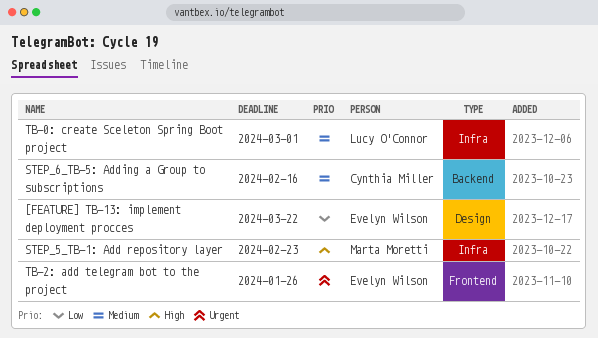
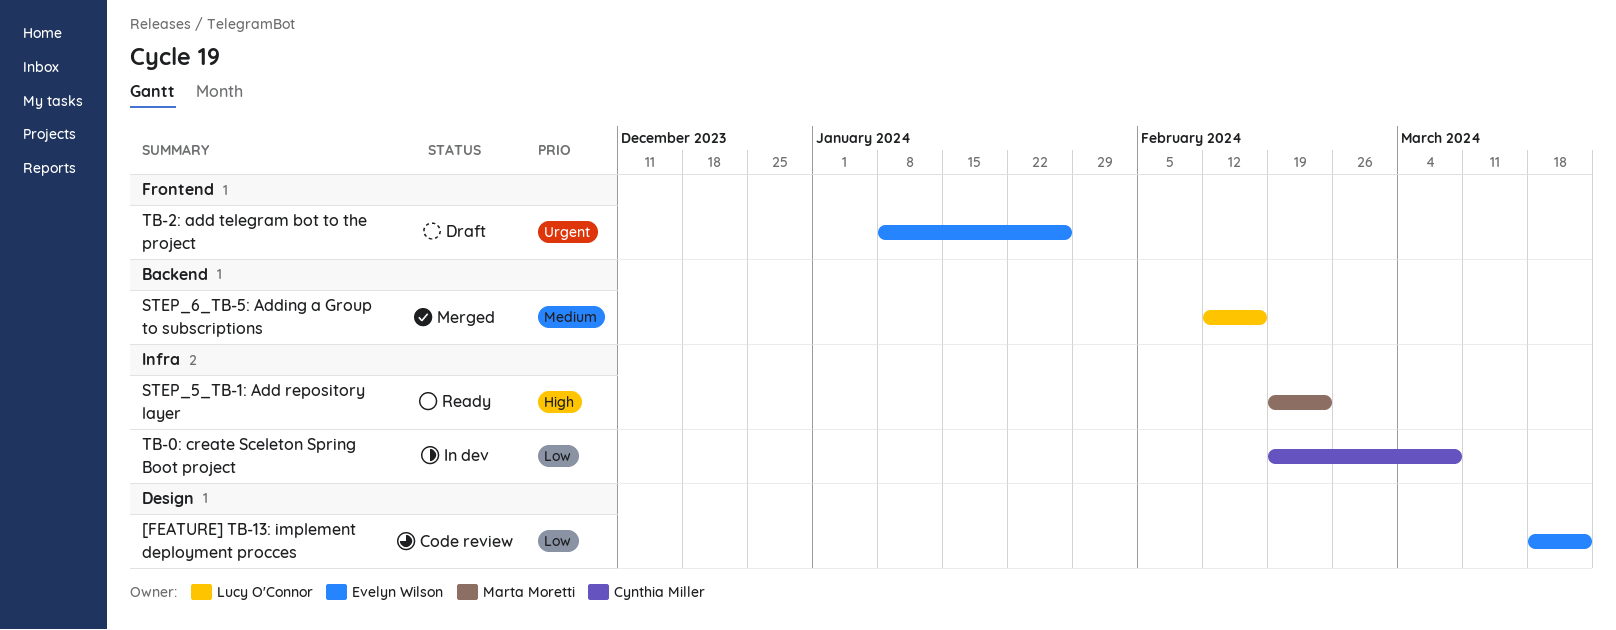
STEP_6_TB-5: Adding a Group to subscriptions, owner: Cynthia Miller -> Lucy O'Connor
TB-0: create Sceleton Spring Boot project, owner: Lucy O'Connor -> Cynthia Miller
TB-0: create Sceleton Spring Boot project, priority: Medium -> Low
TB-0: create Sceleton Spring Boot project, due: Mar 1 -> Mar 8

